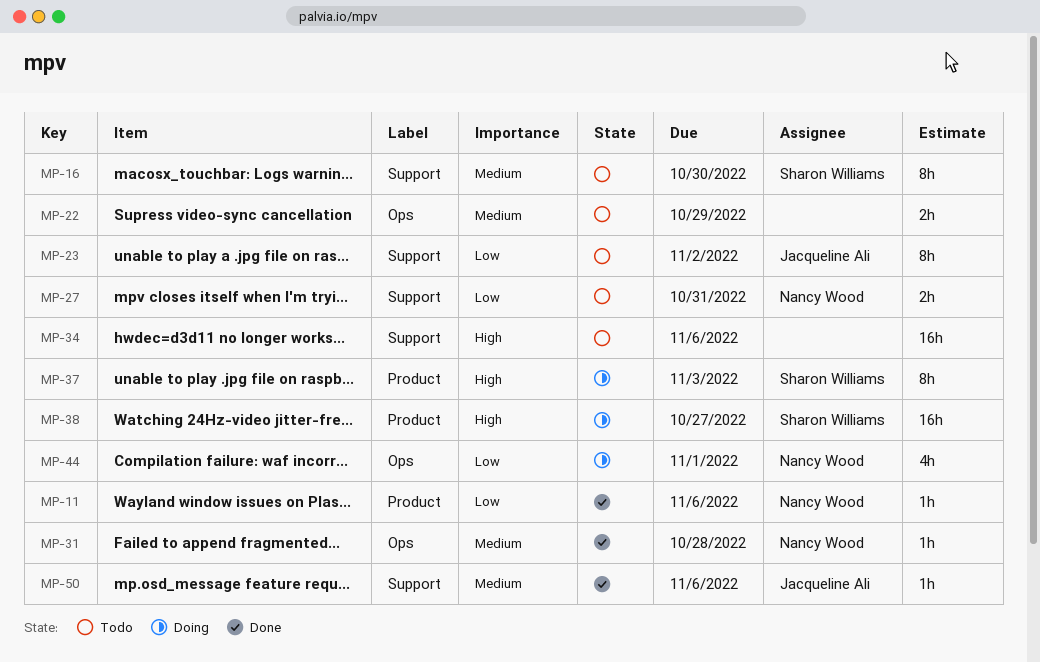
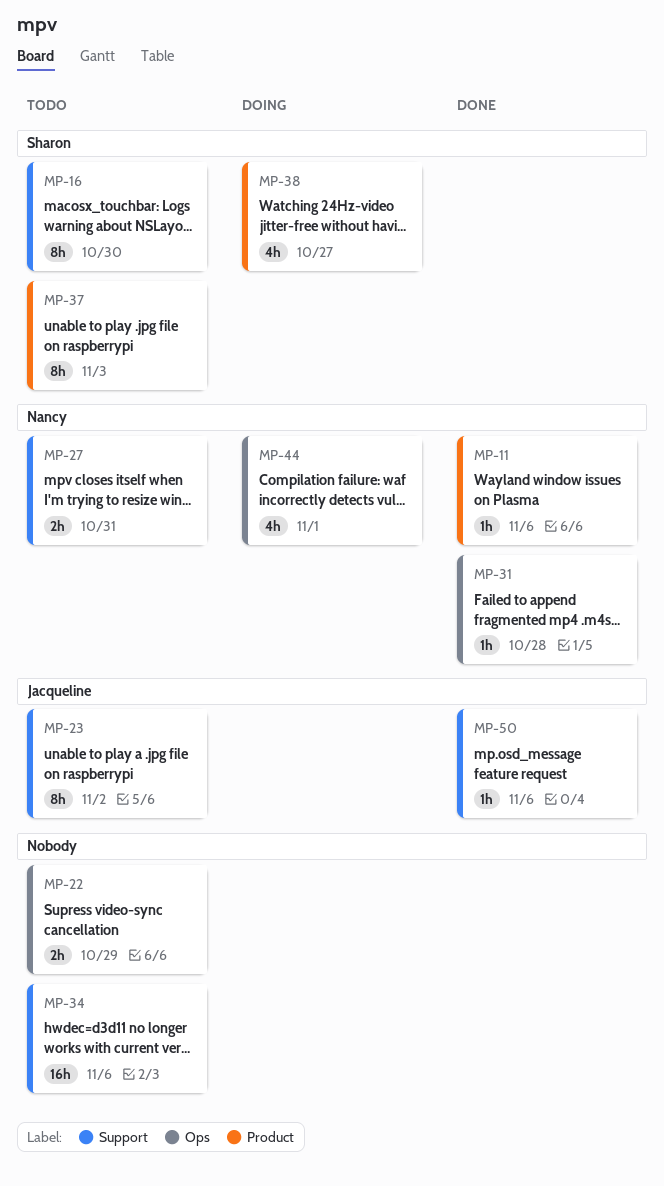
MP-37, status: Doing -> Todo
MP-38, estimate: 16h -> 4h

